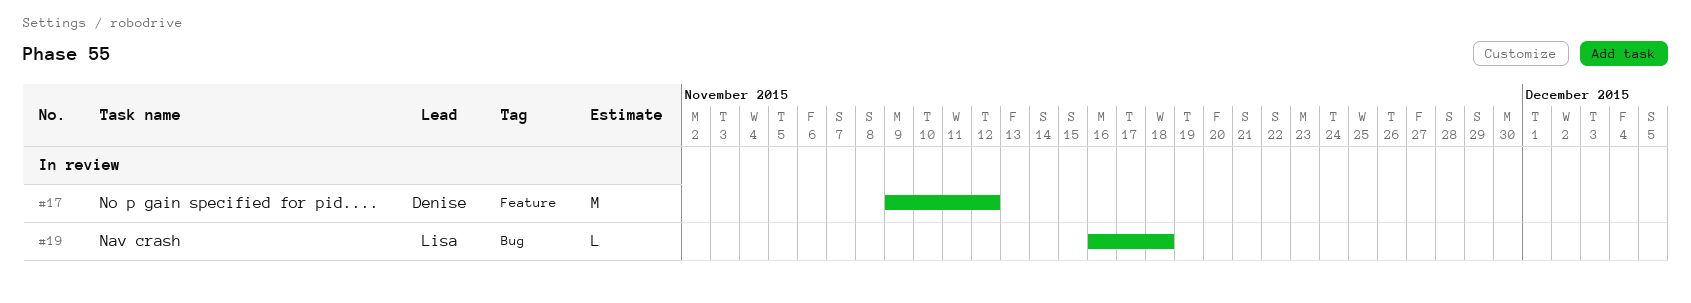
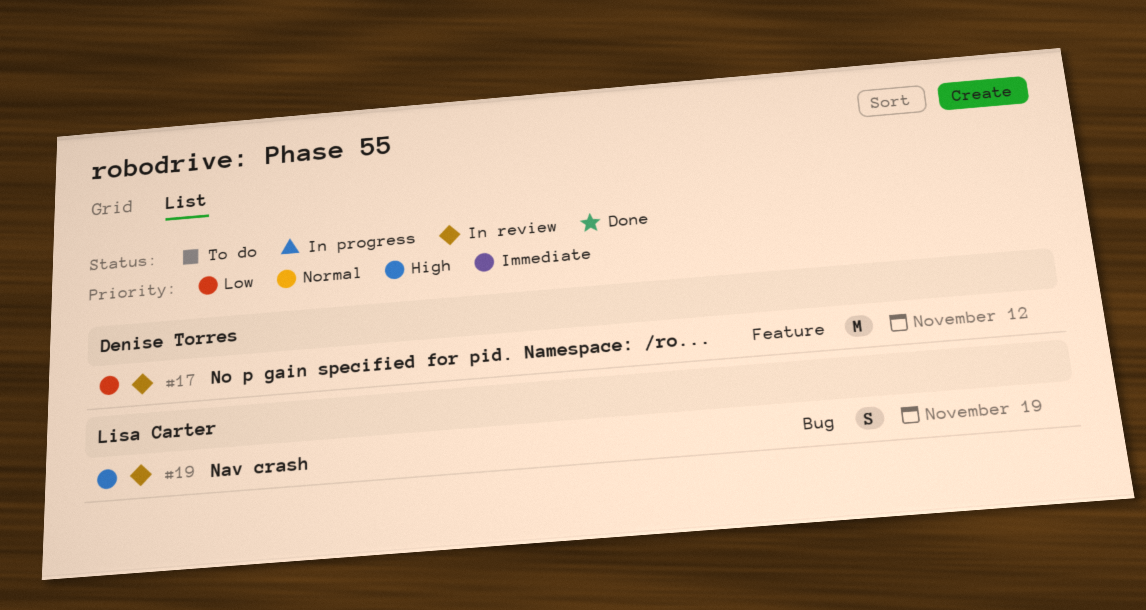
#19, estimate: L -> S
#19, due: Nov 18 -> Nov 19

